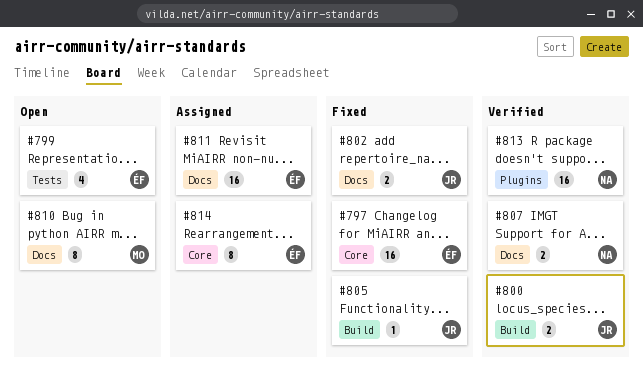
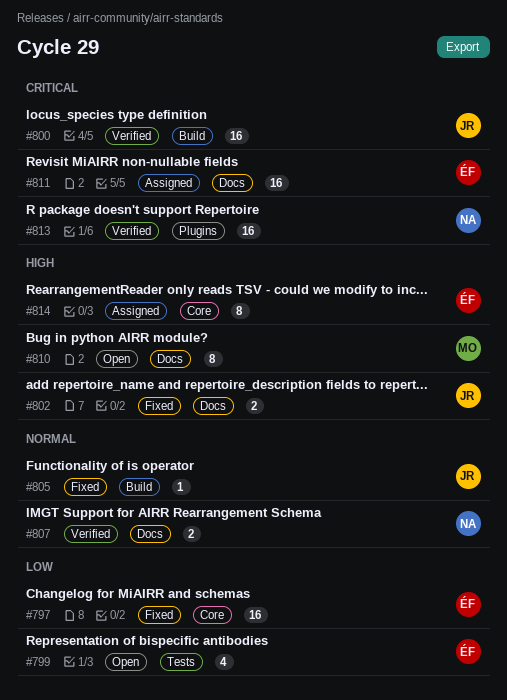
#800, estimate: 2 -> 16

